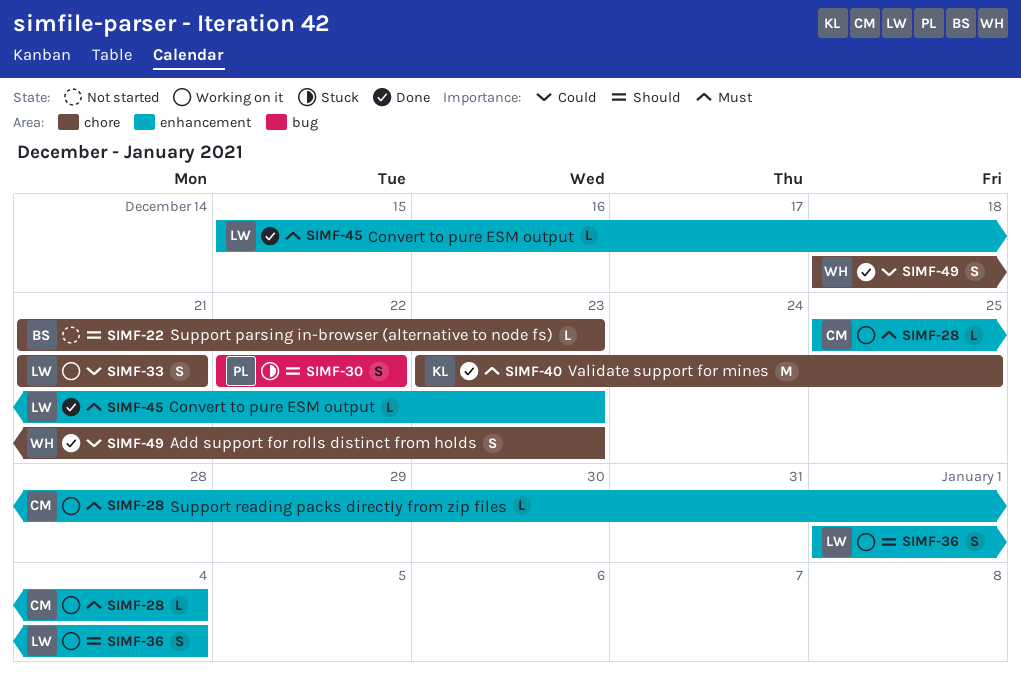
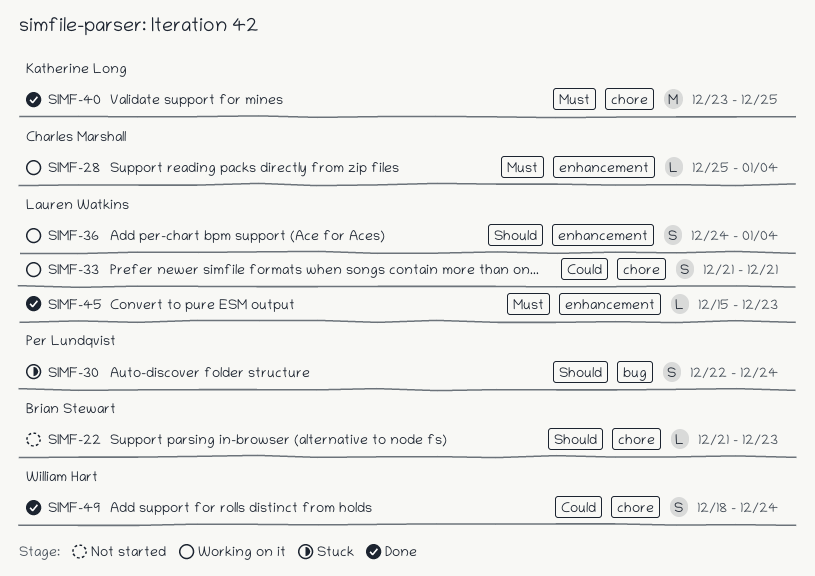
SIMF-30, due: Dec 22 -> Dec 24
SIMF-36, start: Jan 1 -> Dec 24
SIMF-49, due: Dec 23 -> Dec 24

